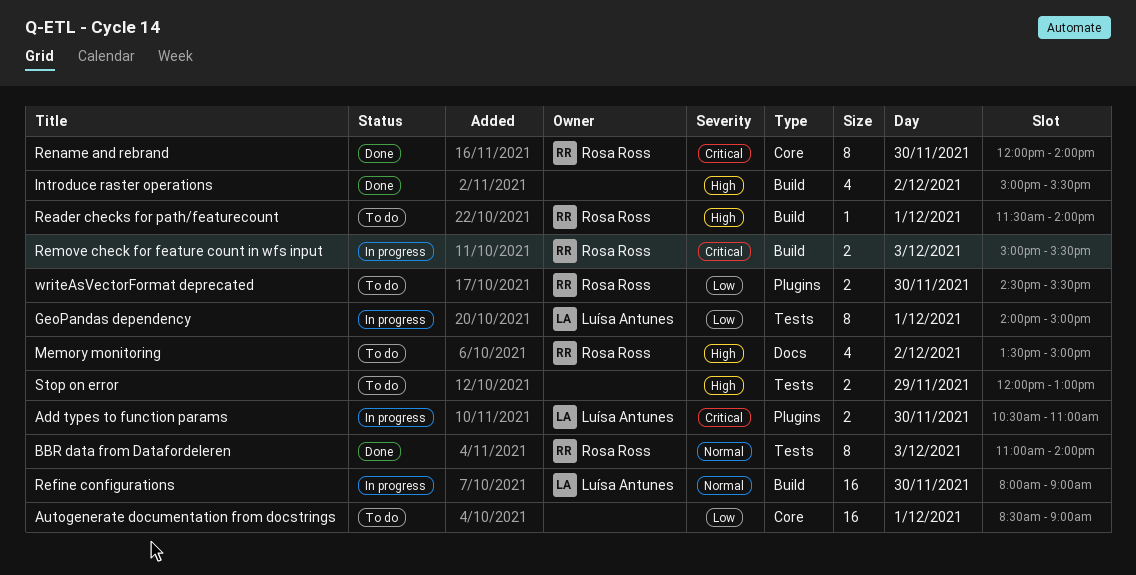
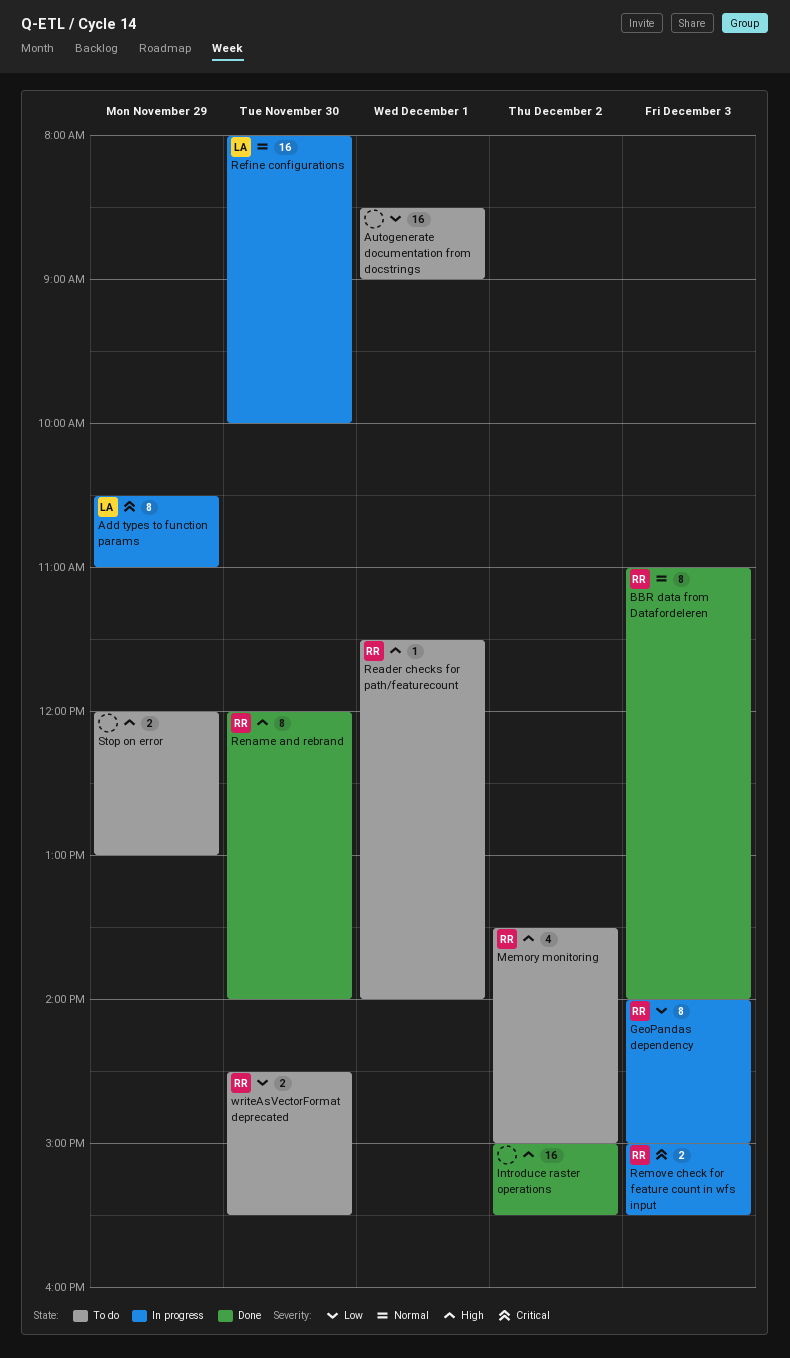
Add types to function params, estimate: 2 -> 8
Add types to function params, day: Nov 30 -> Nov 29
GeoPandas dependency, owner: Luísa Antunes -> Rosa Ross
GeoPandas dependency, day: Dec 1 -> Dec 3
Introduce raster operations, estimate: 4 -> 16
Refine configurations, ends: 09:00 -> 10:00
Rename and rebrand, priority: Critical -> High

